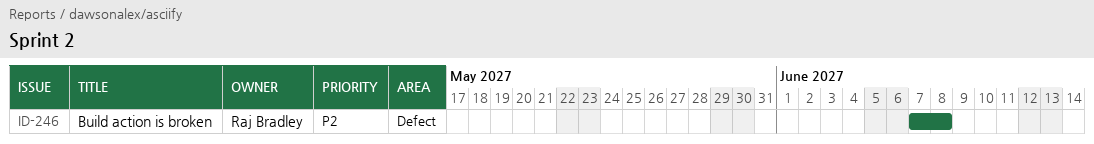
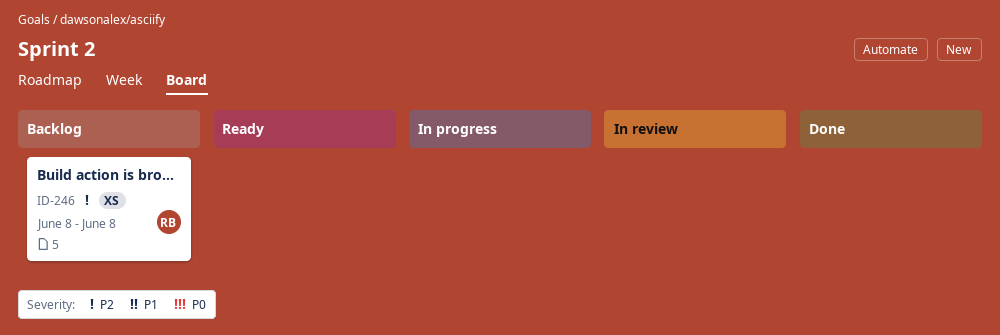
ID-246, start: Jun 7 -> Jun 8

